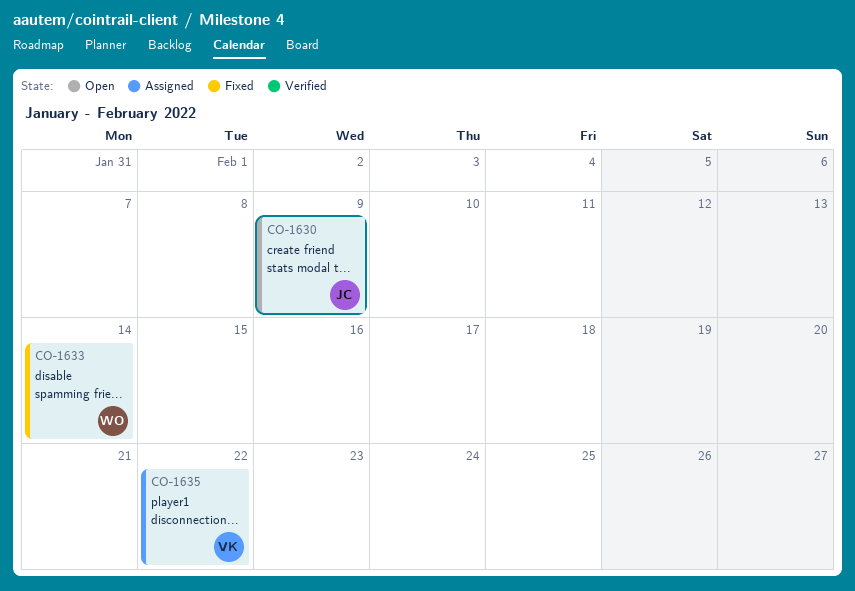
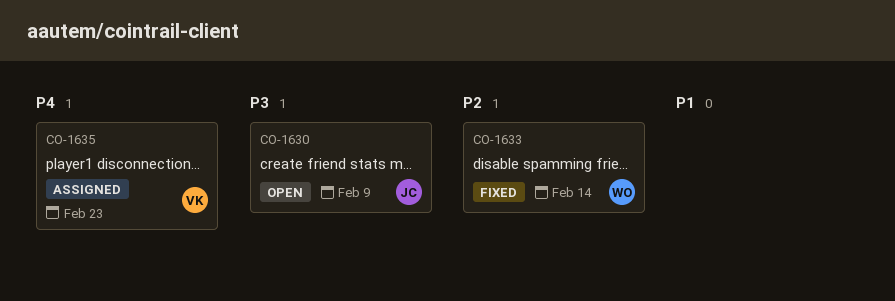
CO-1635, due: Feb 22 -> Feb 23

